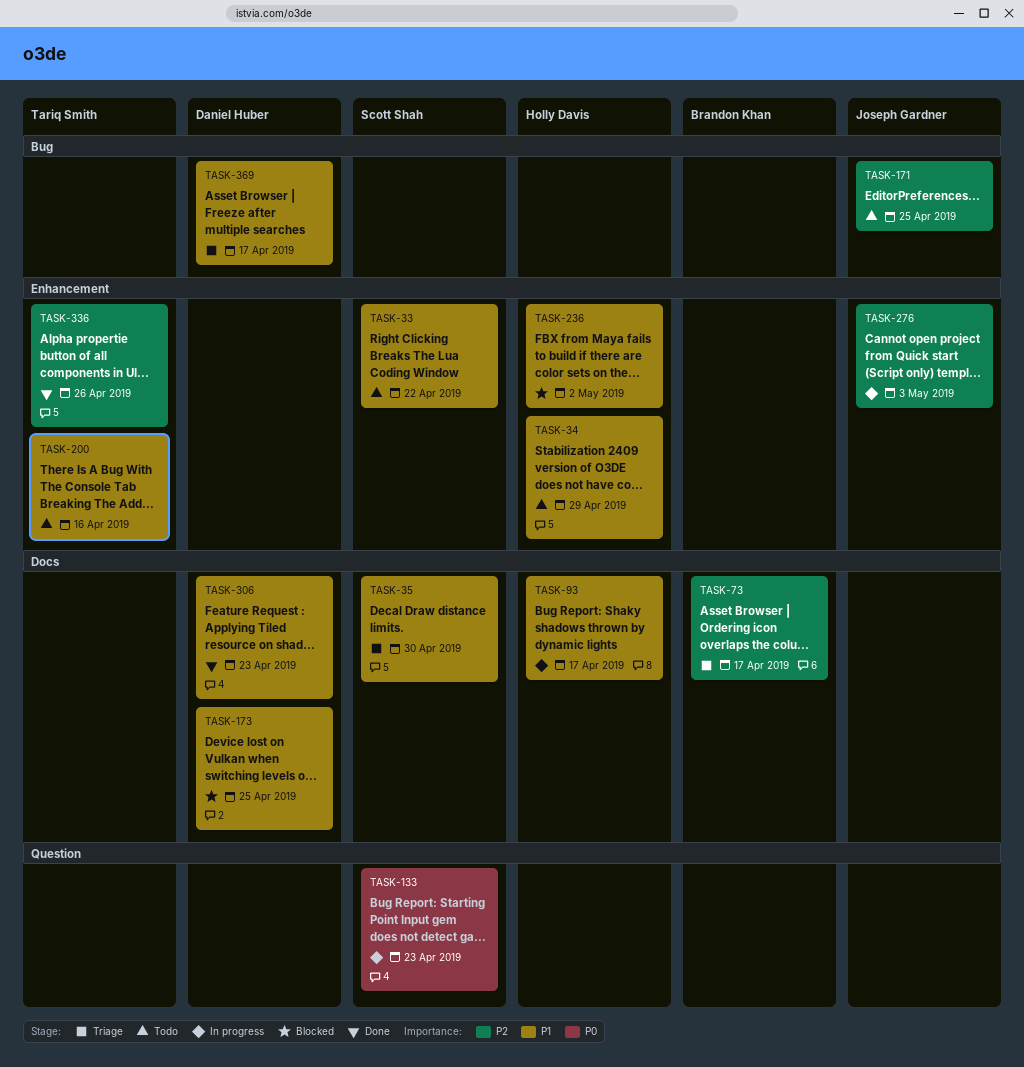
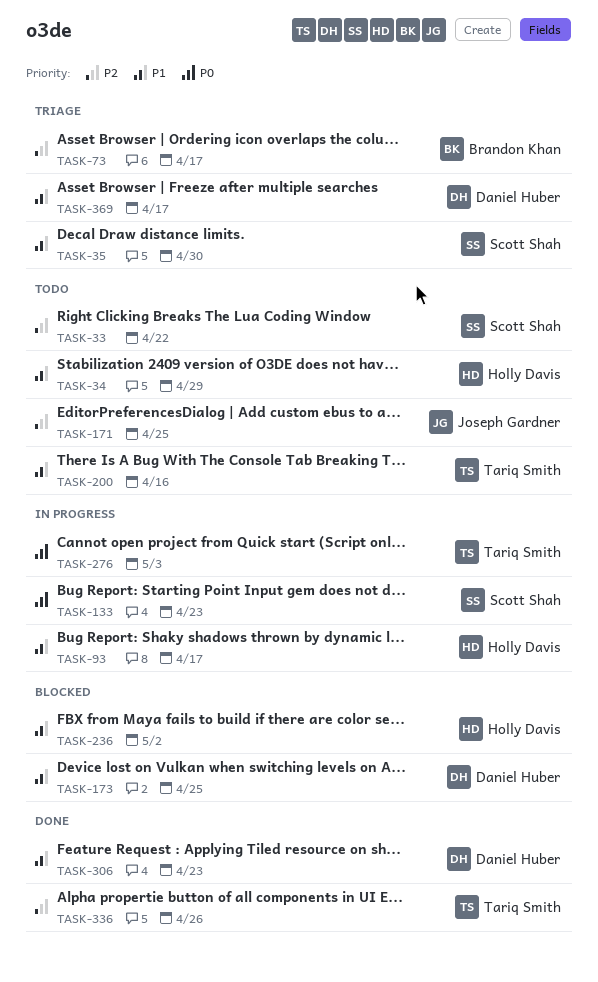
TASK-33, priority: P1 -> P2
TASK-276, owner: Joseph Gardner -> Tariq Smith
TASK-276, priority: P2 -> P0

